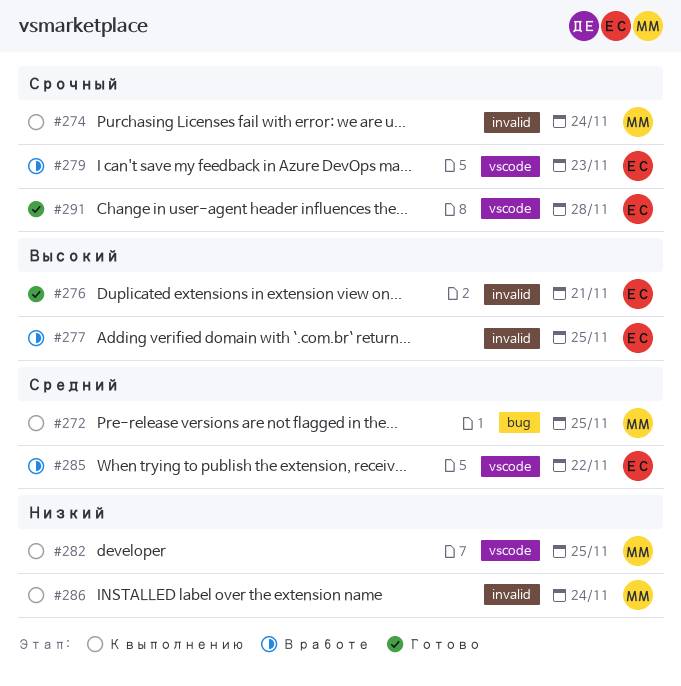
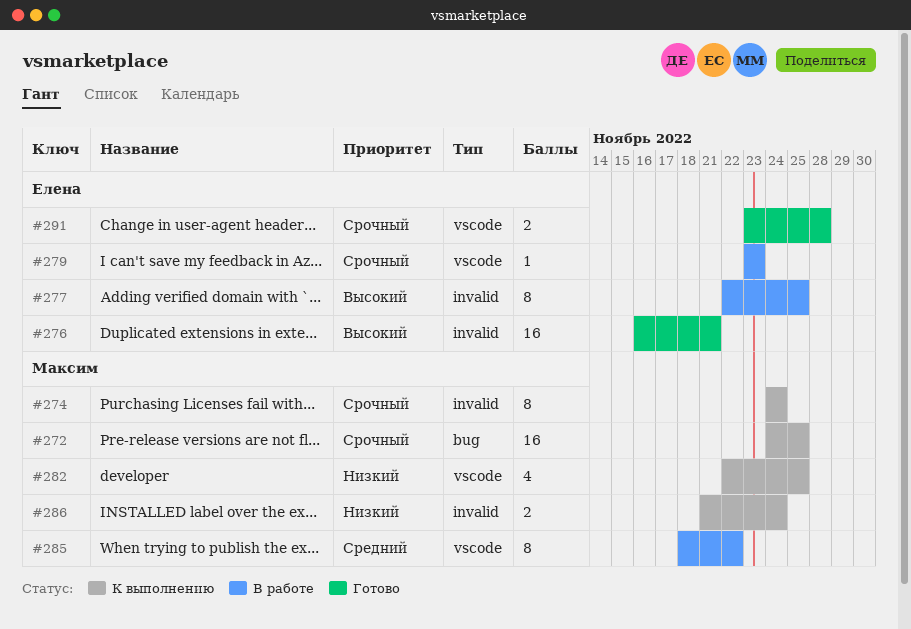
#272, priority: Средний -> Срочный
#285, owner: Елена -> Максим

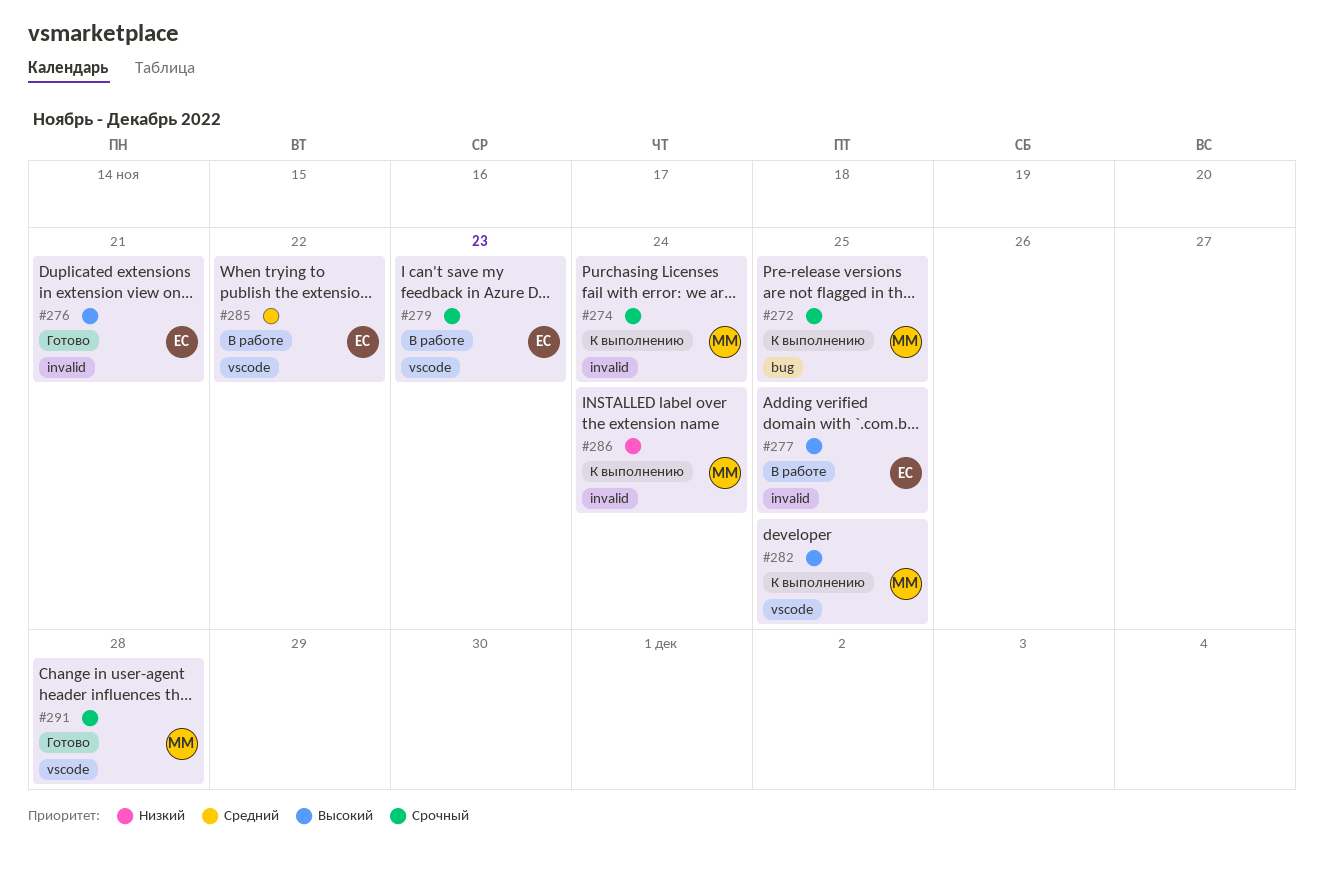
#282, priority: Низкий -> Высокий
#285, owner: Максим -> Елена
#291, owner: Елена -> Максим

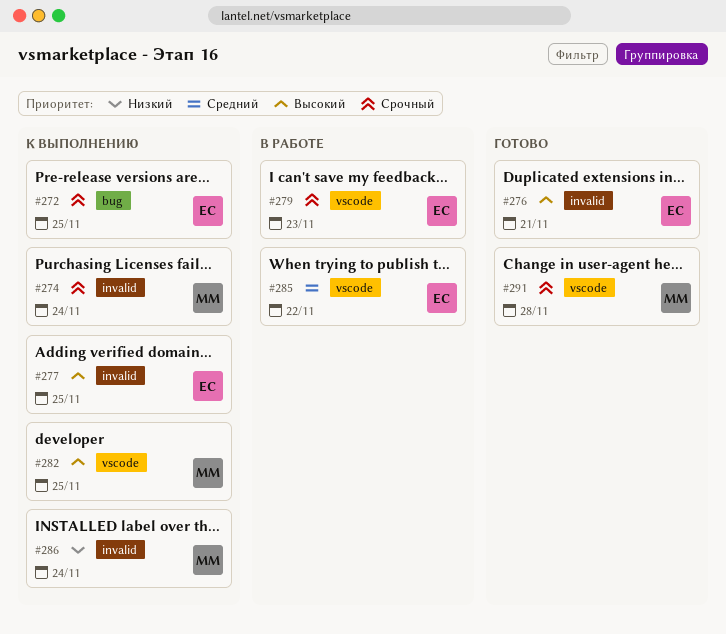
#272, owner: ММ -> ЕС
#277, status: В работе -> К выполнению

